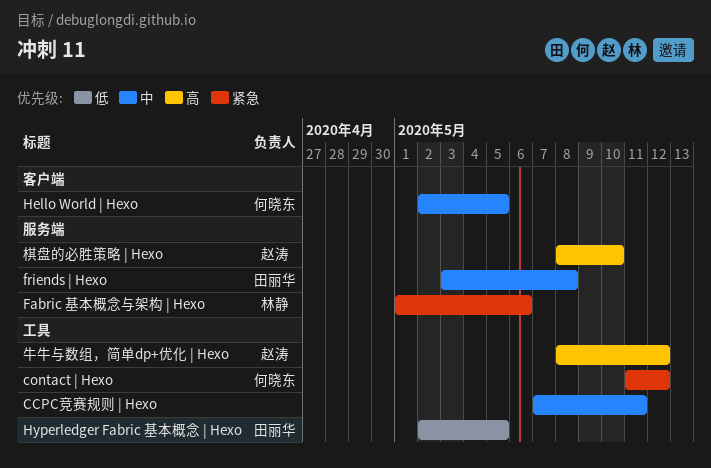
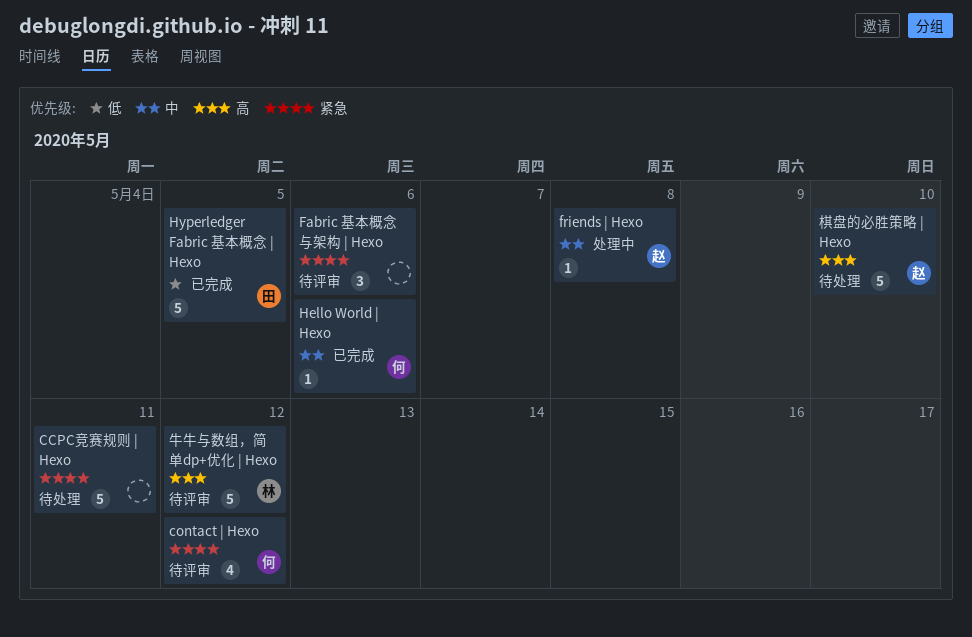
CCPC竞赛规则 | Hexo, priority: 中 -> 紧急
Fabric 基本概念与架构 | Hexo, owner: 林静 -> none
friends | Hexo, owner: 田丽华 -> 赵涛
Hello World | Hexo, due: May 5 -> May 6
牛牛与数组，简单dp+优化 | Hexo, owner: 赵涛 -> 林静

